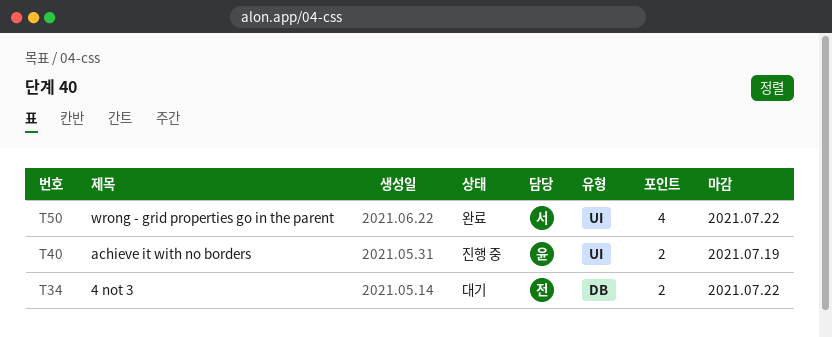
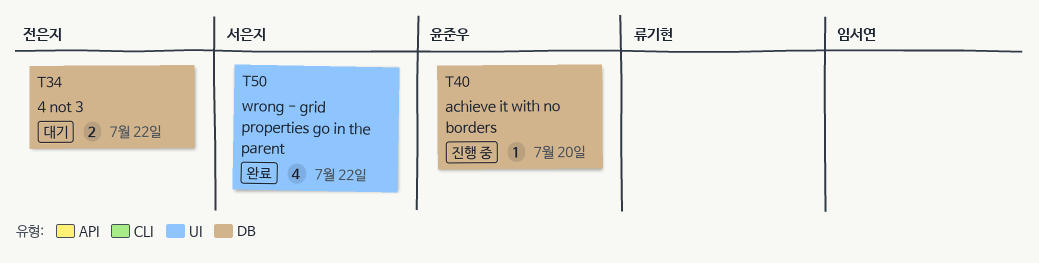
T40, label: UI -> DB
T40, estimate: 2 -> 1
T40, due: Jul 19 -> Jul 20

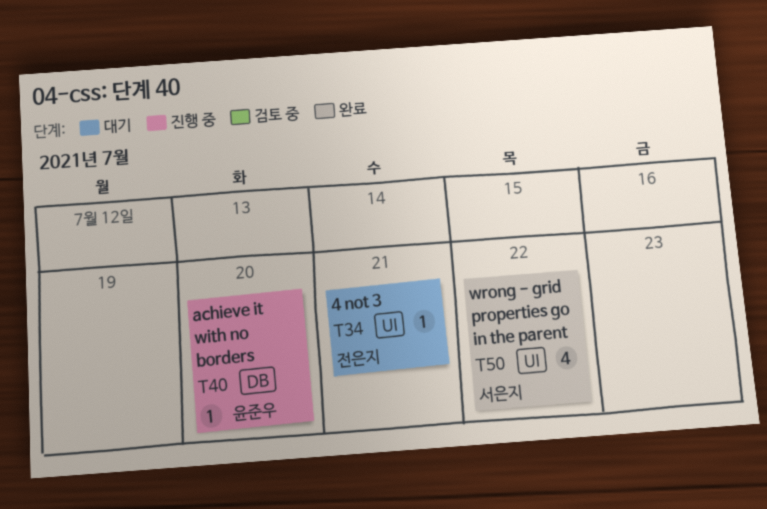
T34, label: DB -> UI
T34, estimate: 2 -> 1
T34, due: Jul 22 -> Jul 21

